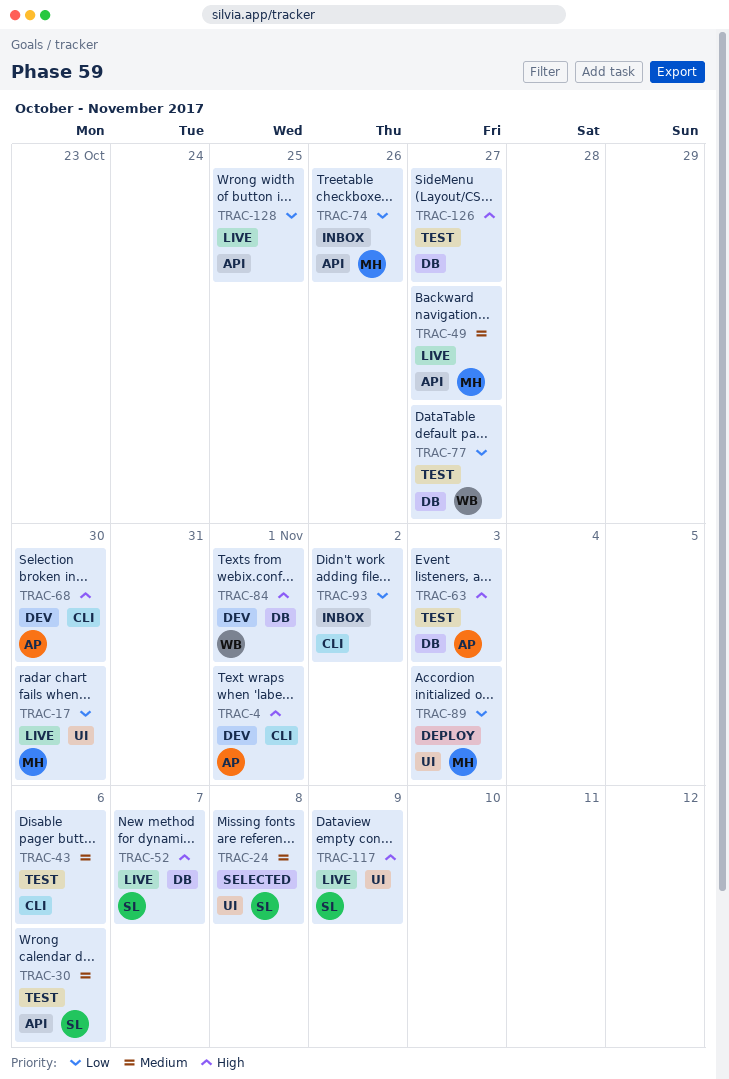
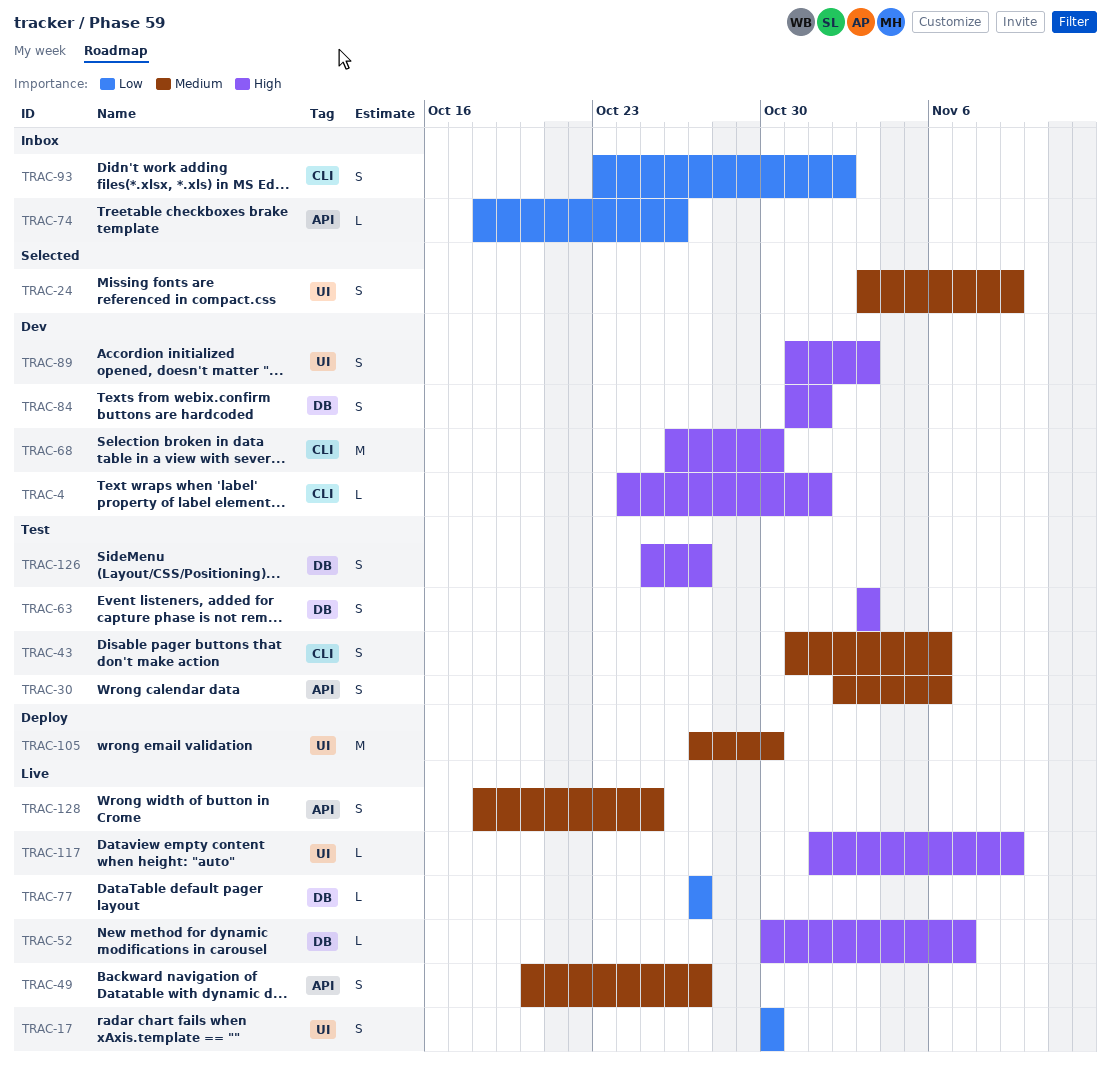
TRAC-24, due: Nov 8 -> Nov 9
TRAC-77, status: Test -> Live
TRAC-89, status: Deploy -> Dev
TRAC-89, priority: Low -> High
TRAC-105: none -> present
TRAC-128, priority: Low -> Medium

